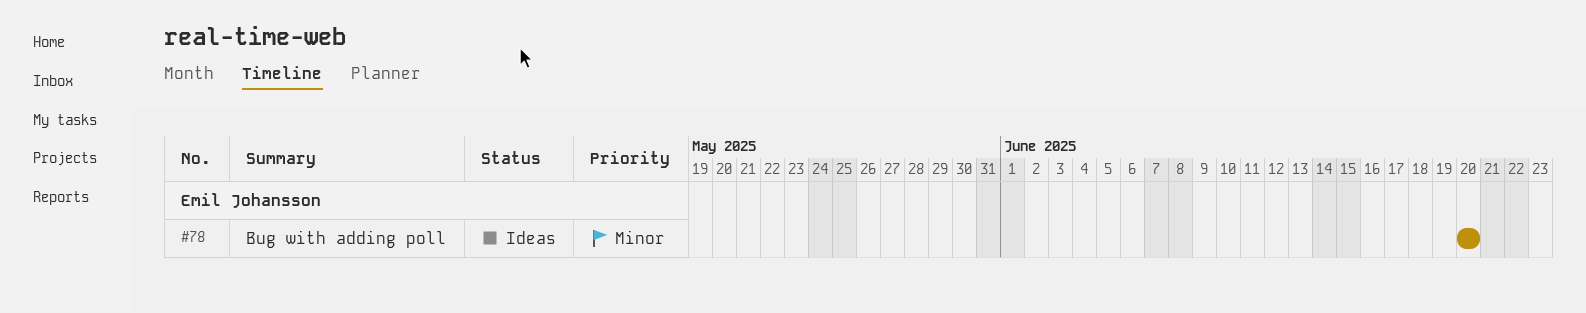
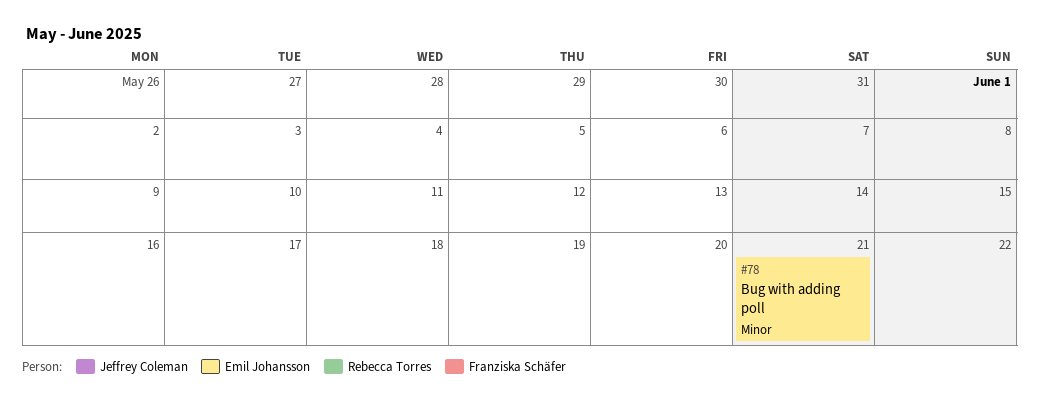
#78, due: Jun 20 -> Jun 21

